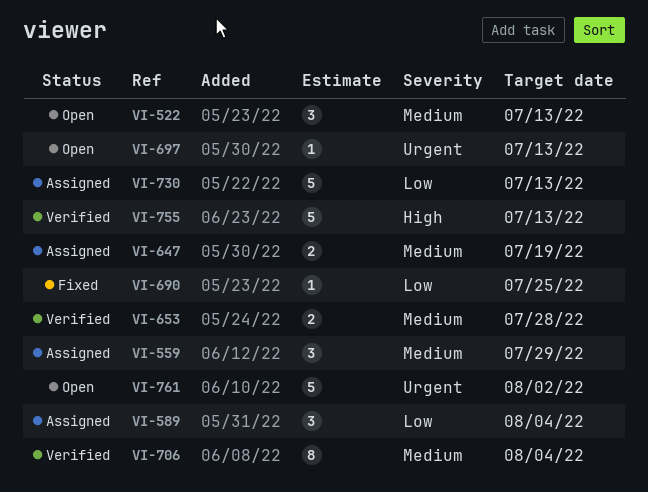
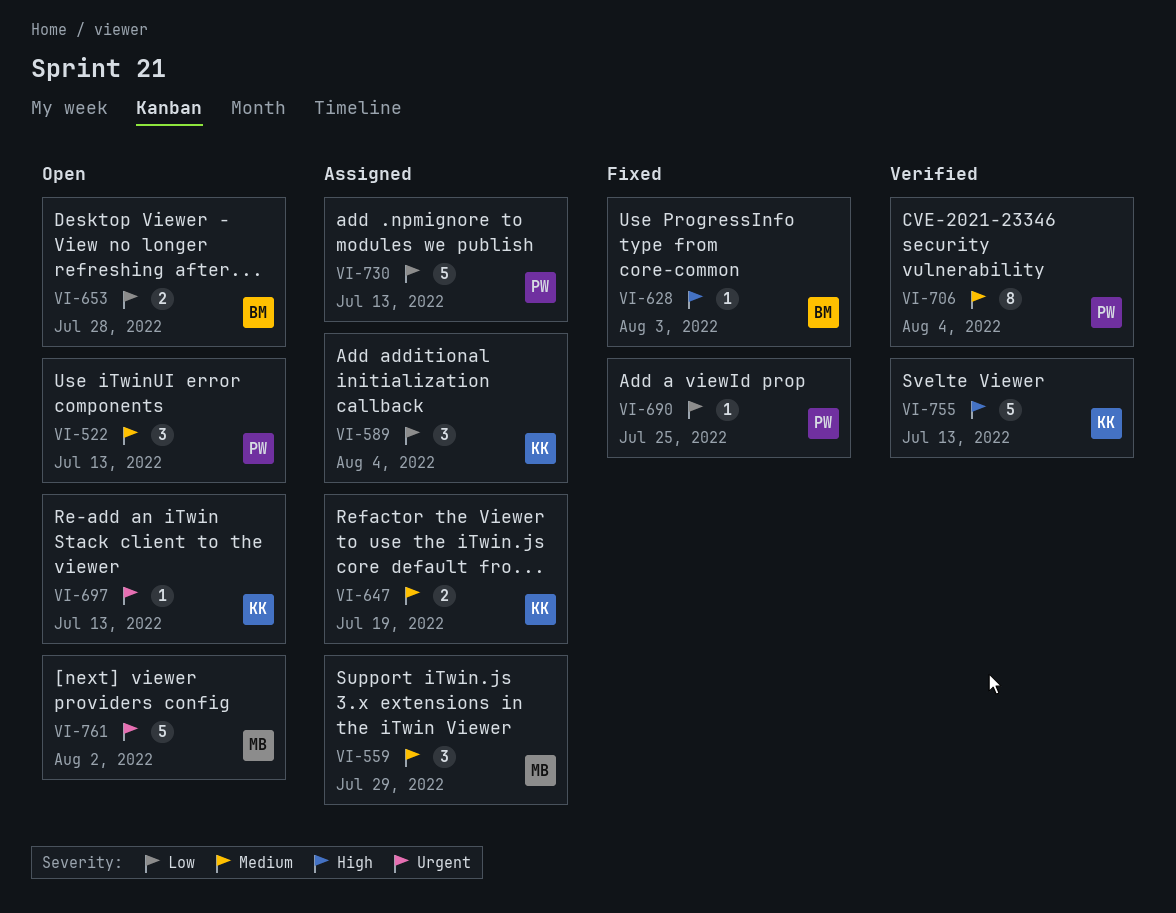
VI-628: none -> present
VI-653, status: Verified -> Open
VI-653, priority: Medium -> Low

